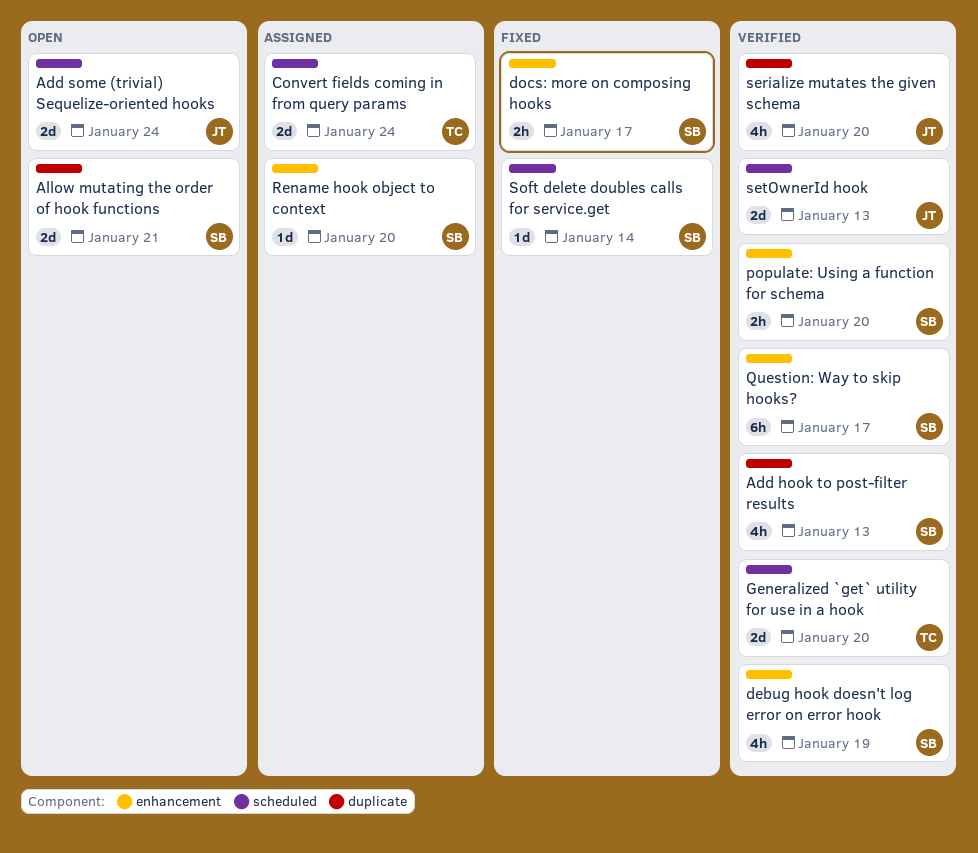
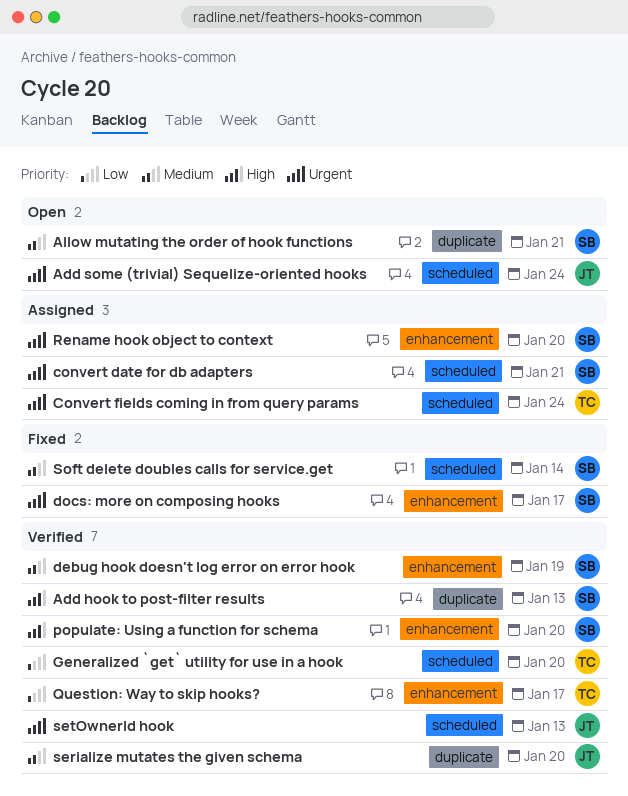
convert date for db adapters: none -> present
Question: Way to skip hooks?, owner: SB -> TC

